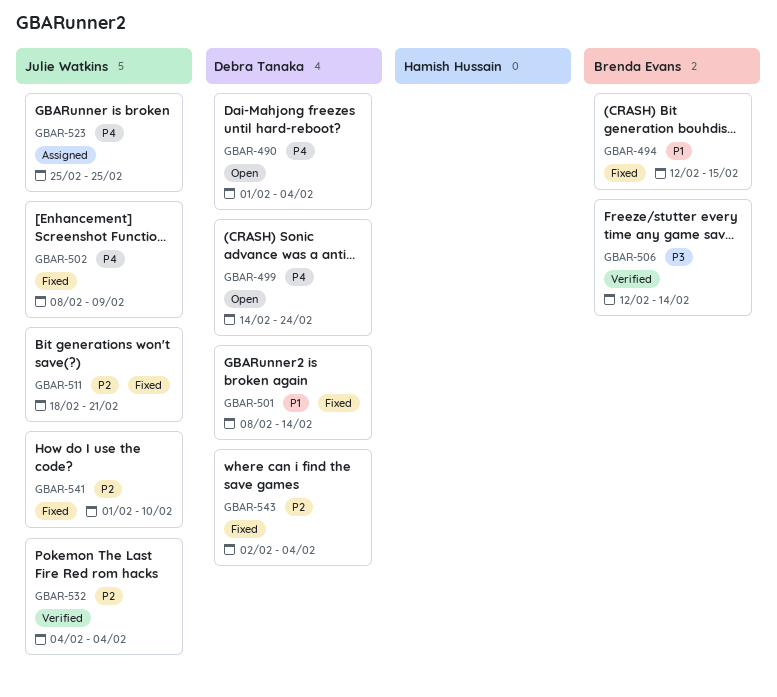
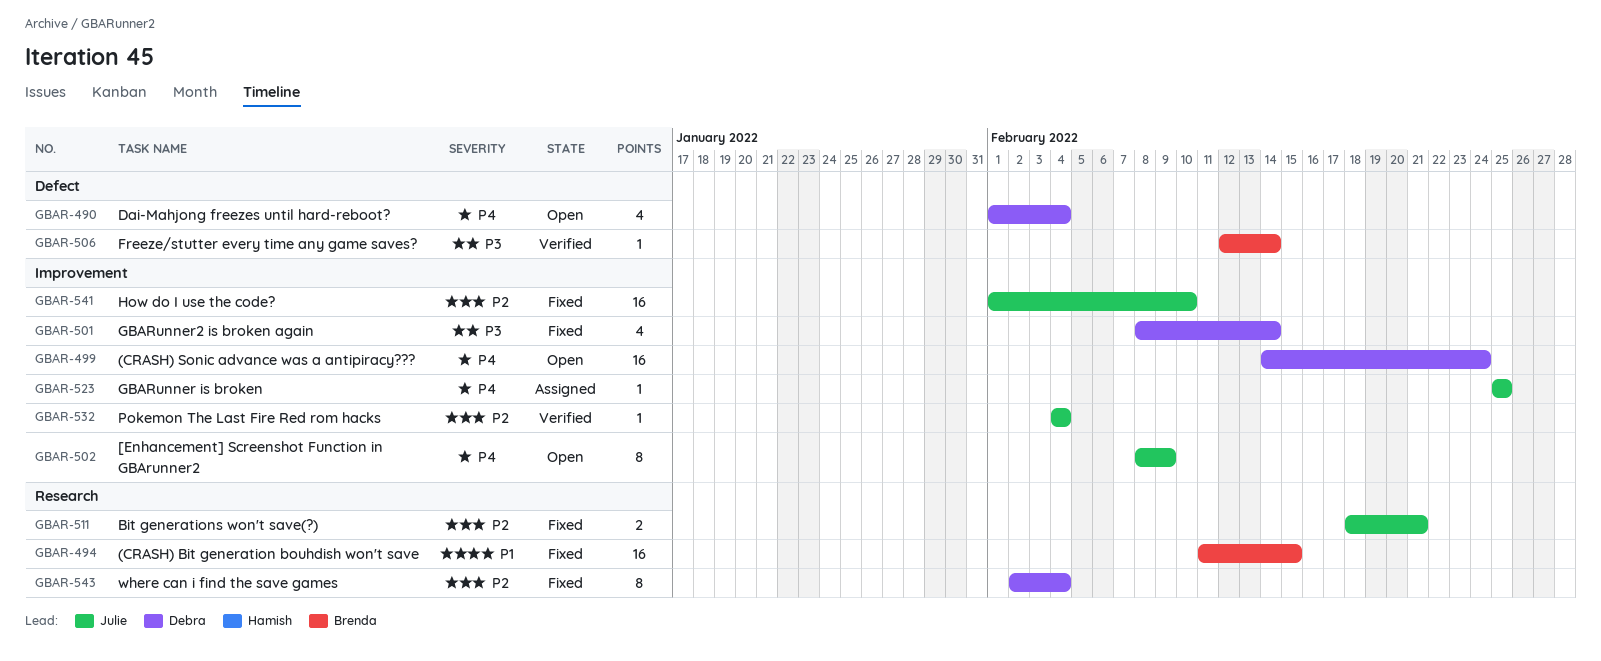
GBAR-494, start: Feb 12 -> Feb 11
GBAR-501, priority: P1 -> P3
GBAR-502, status: Fixed -> Open

